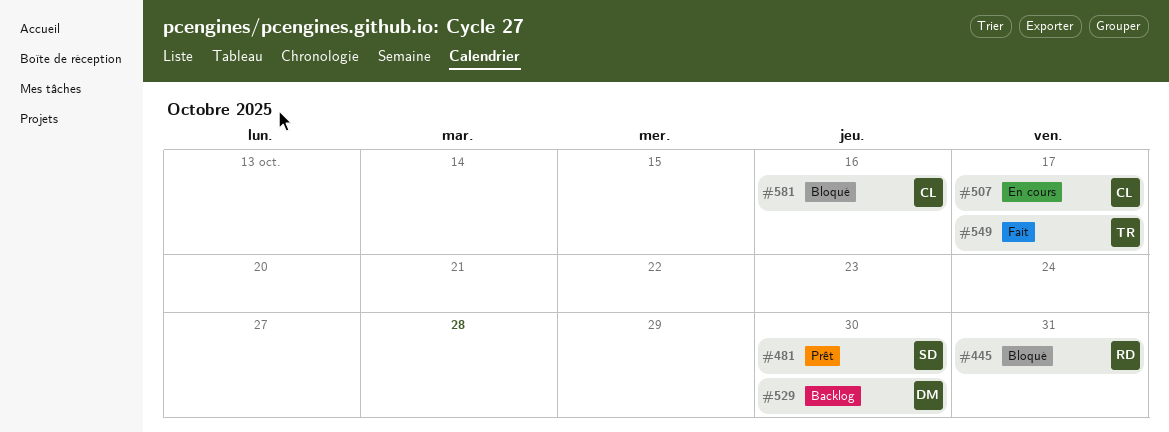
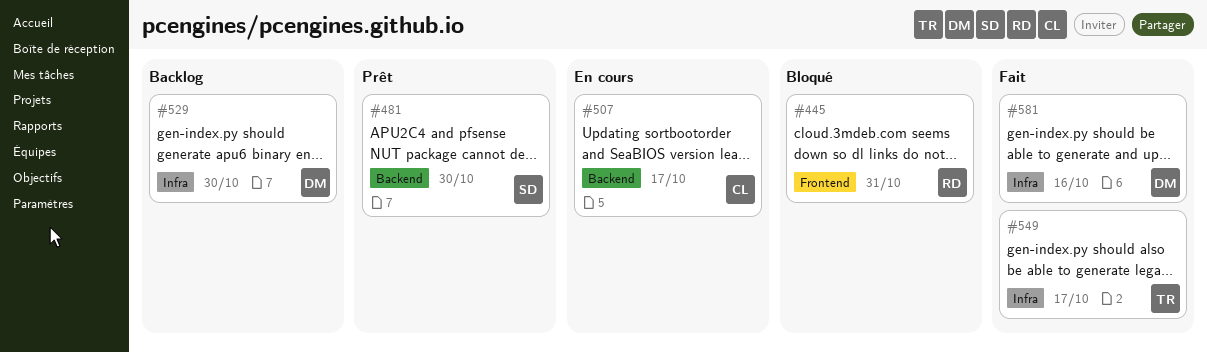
#581, status: Bloqué -> Fait
#581, owner: CL -> DM

